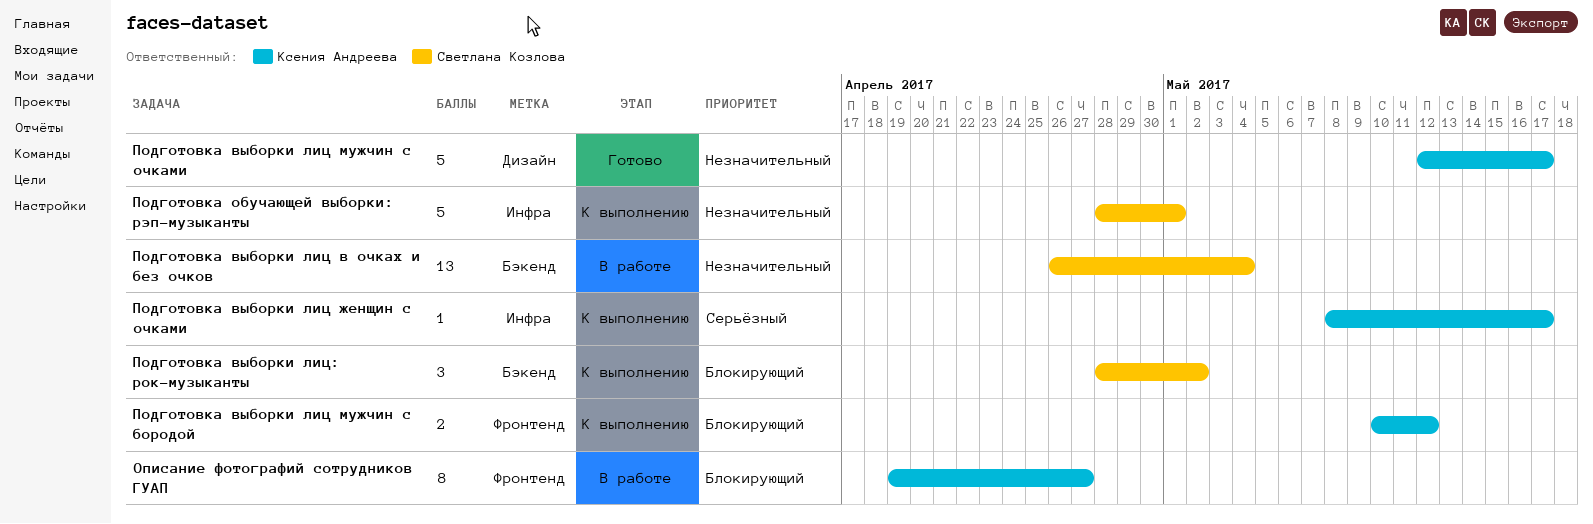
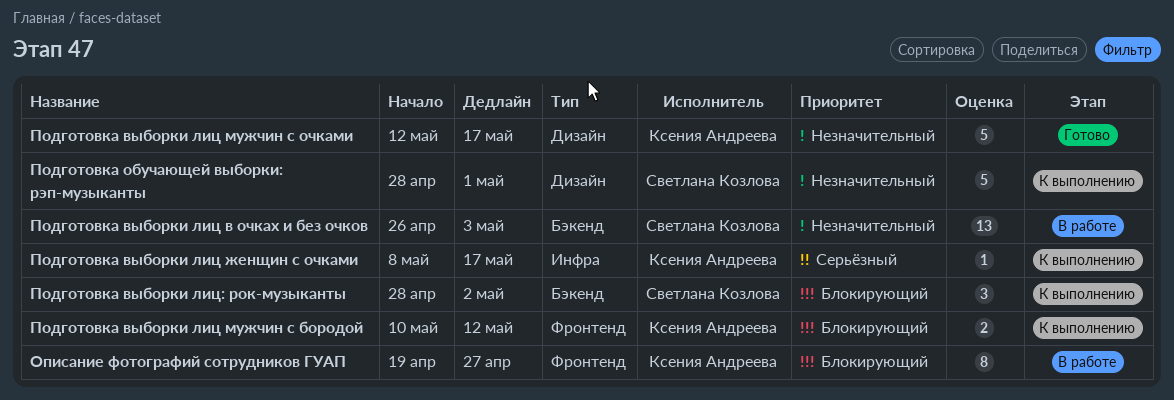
Подготовка выборки лиц в очках и без очков, due: May 4 -> May 3
Подготовка обучающей выборки: рэп-музыканты, label: Инфра -> Дизайн

